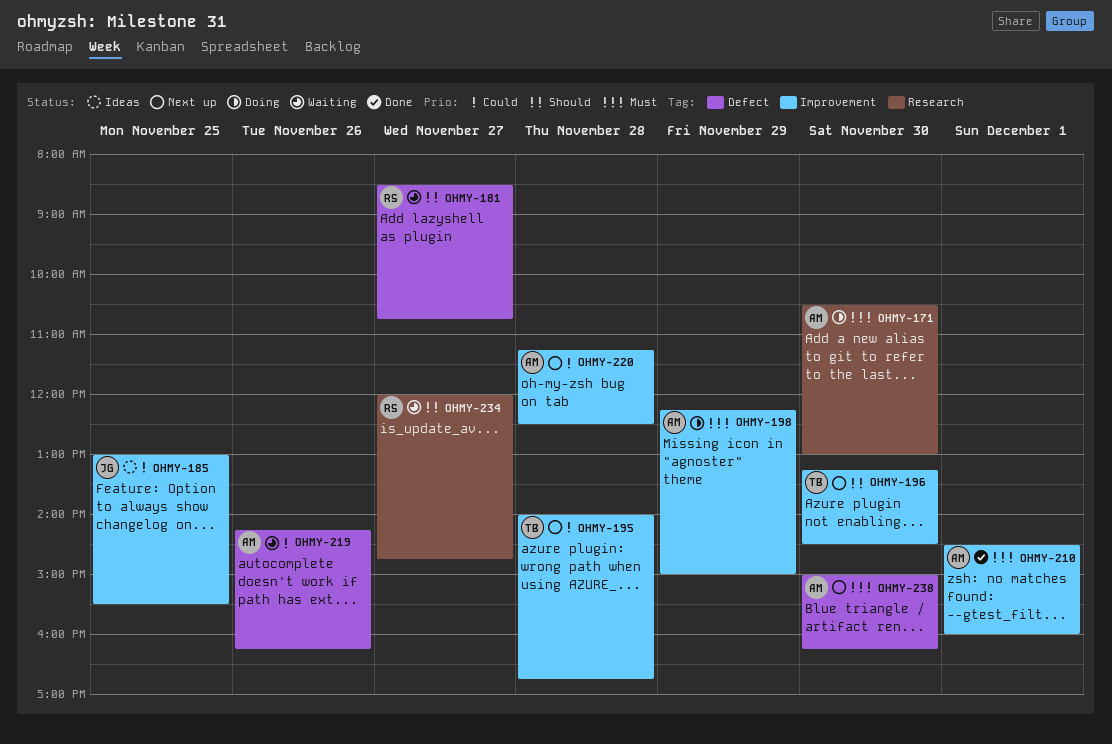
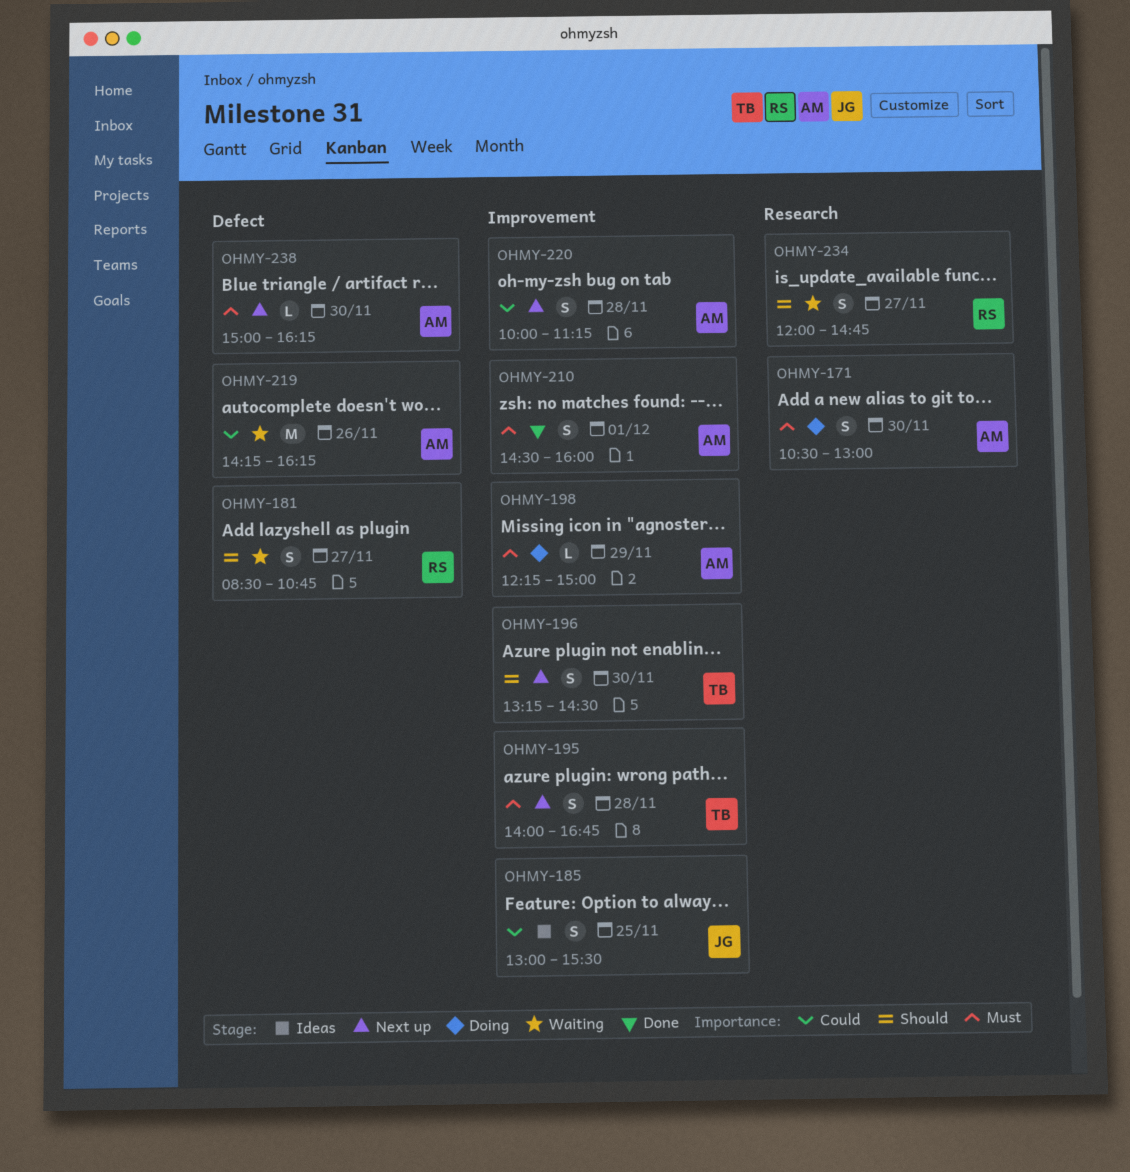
OHMY-195, priority: Could -> Must
OHMY-220, begins: 11:15 -> 10:00
OHMY-220, ends: 12:30 -> 11:15

